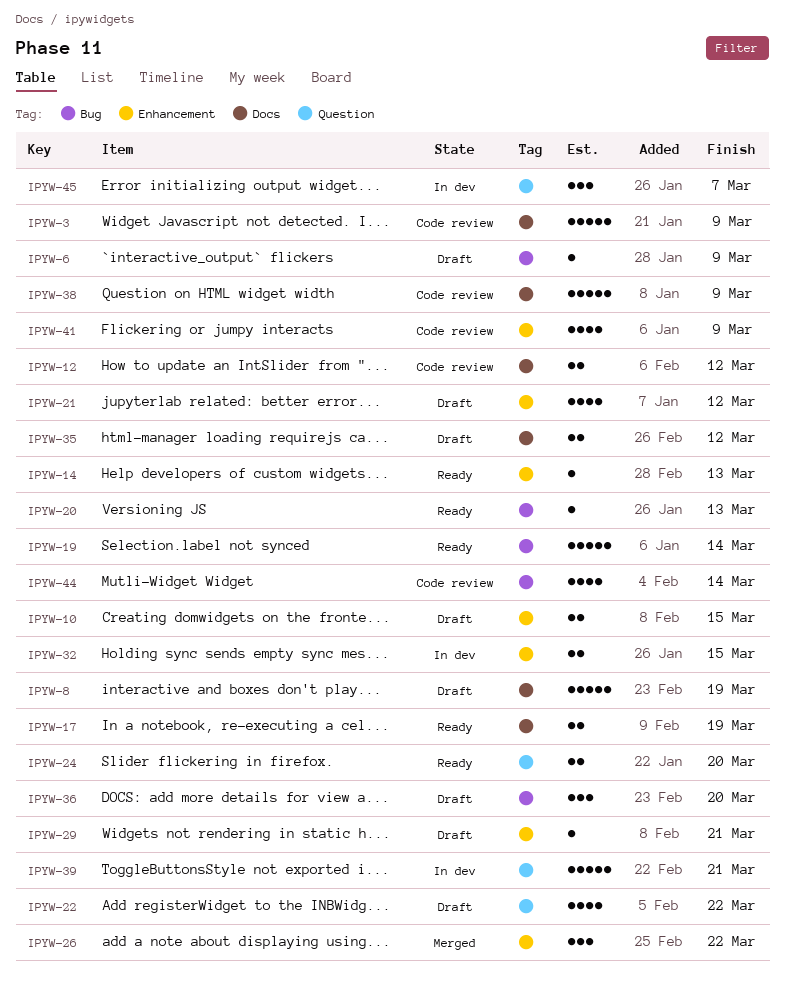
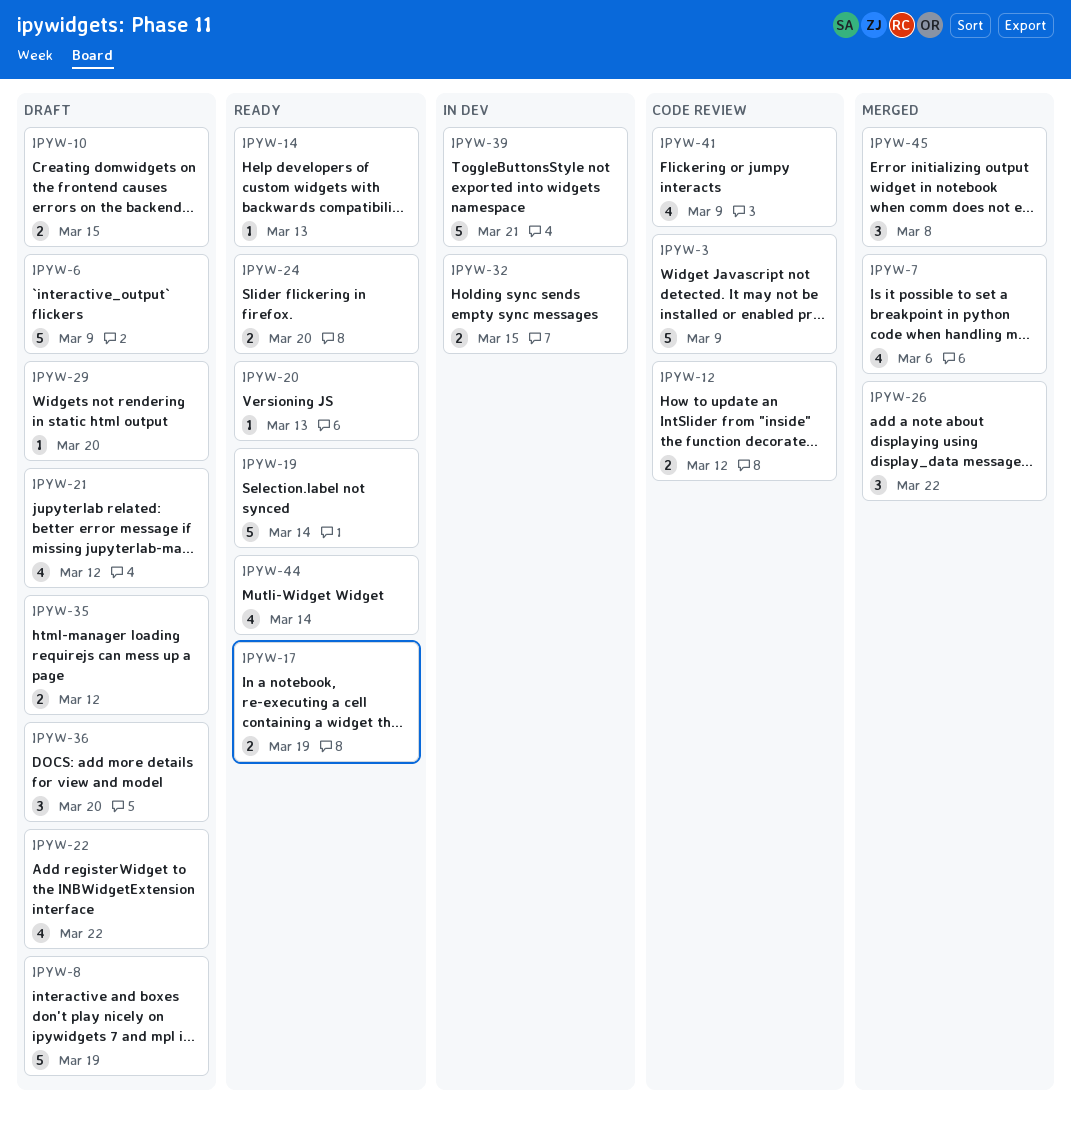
IPYW-6, estimate: 1 -> 5
IPYW-7: none -> present
IPYW-29, due: Mar 21 -> Mar 20
IPYW-38: present -> none
IPYW-44, status: Code review -> Ready
IPYW-45, status: In dev -> Merged
IPYW-45, due: Mar 7 -> Mar 8

